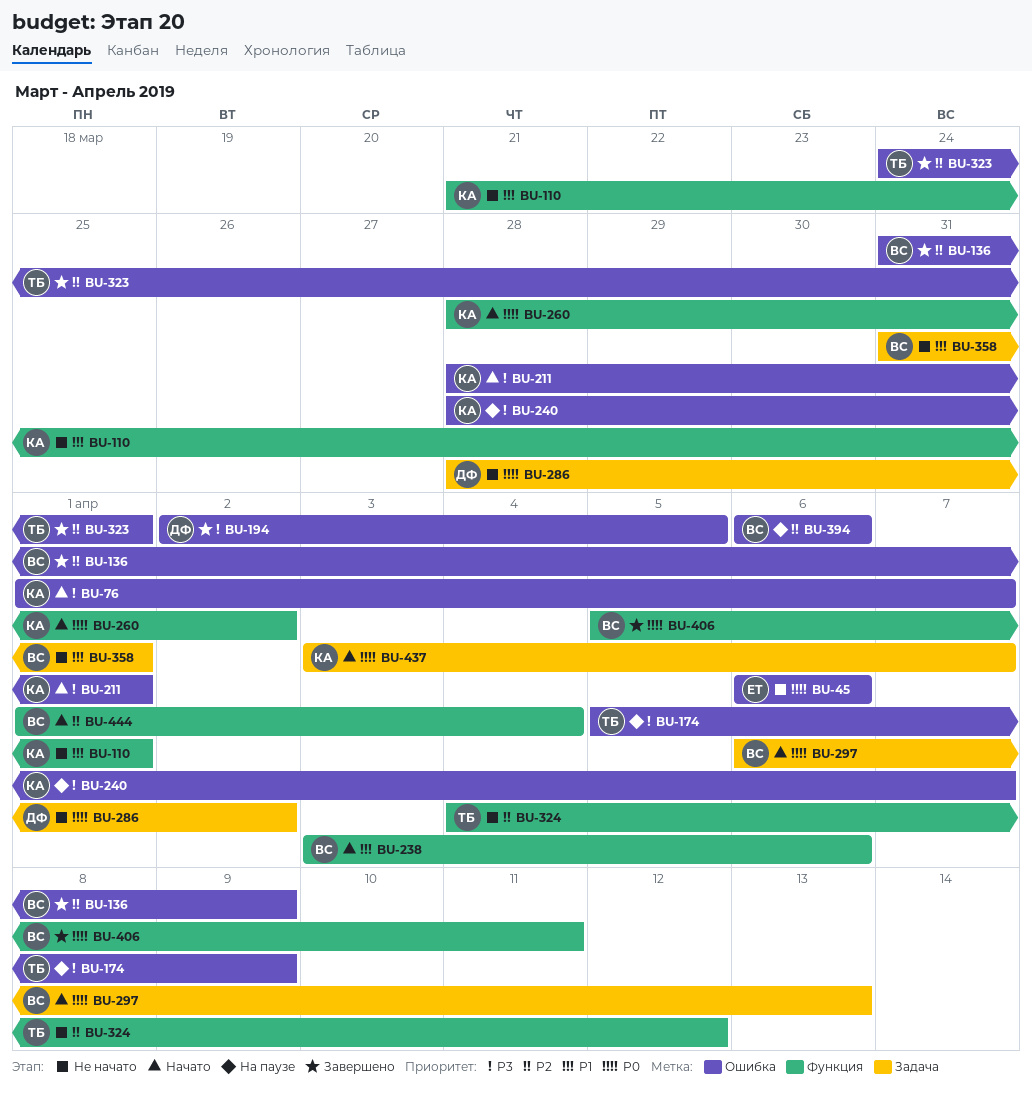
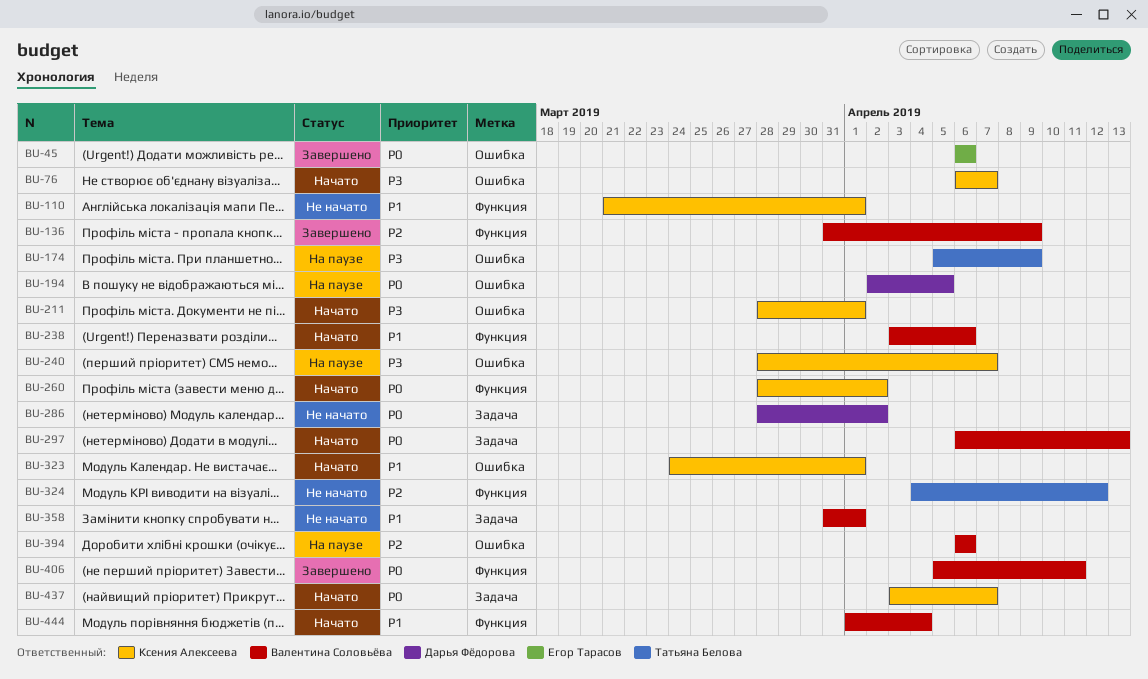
BU-45, status: Не начато -> Завершено
BU-76, start: Apr 1 -> Apr 6
BU-136, label: Ошибка -> Функция
BU-194, status: Завершено -> На паузе
BU-194, priority: P3 -> P0
BU-323, status: Завершено -> Начато
BU-323, owner: Татьяна Белова -> Ксения Алексеева
BU-323, priority: P2 -> P1
BU-444, priority: P2 -> P1

